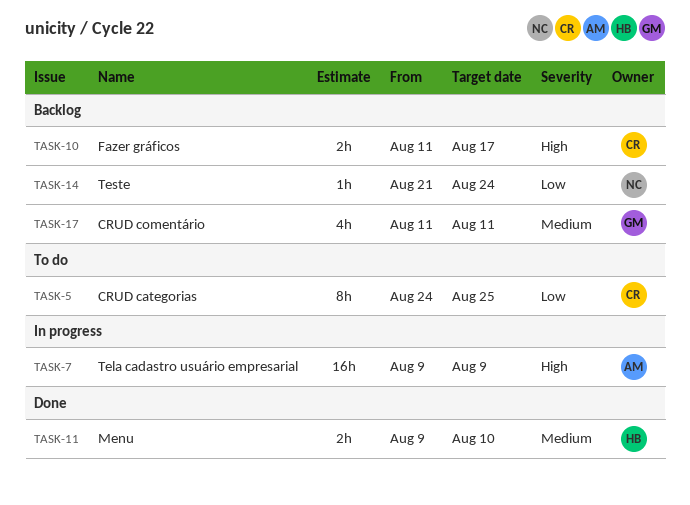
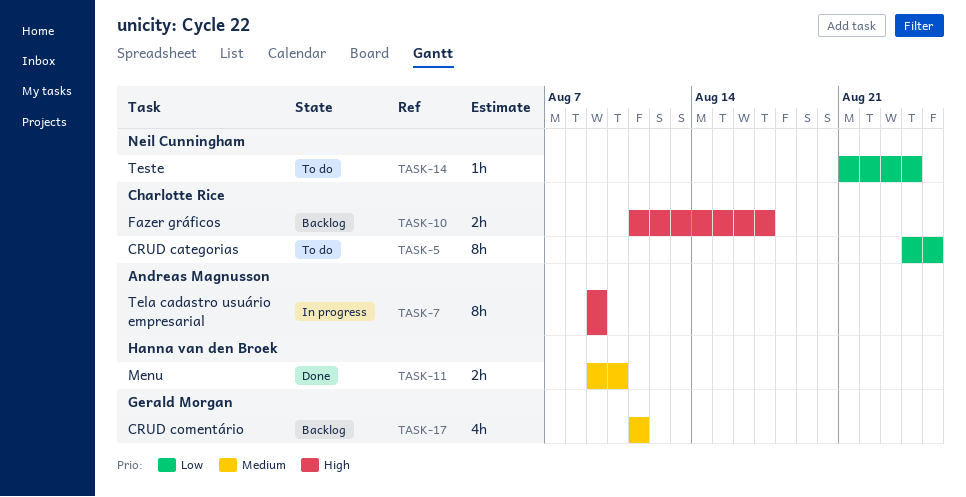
TASK-7, estimate: 16h -> 8h
TASK-14, status: Backlog -> To do

